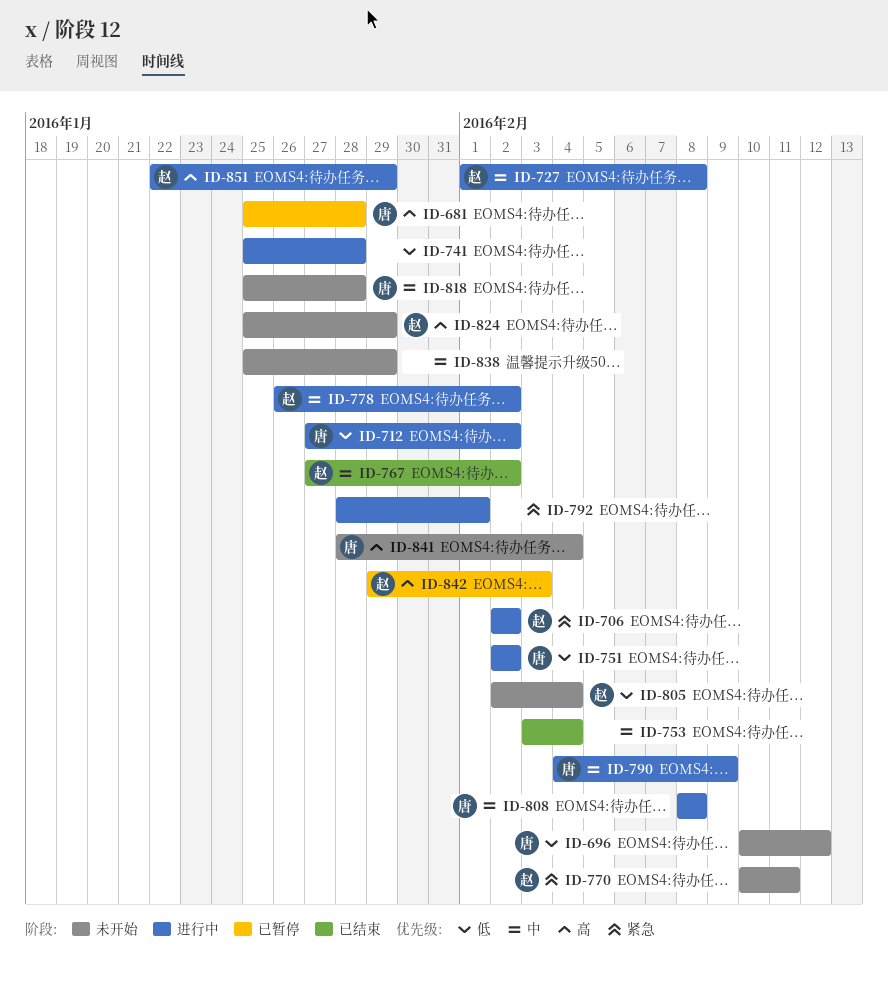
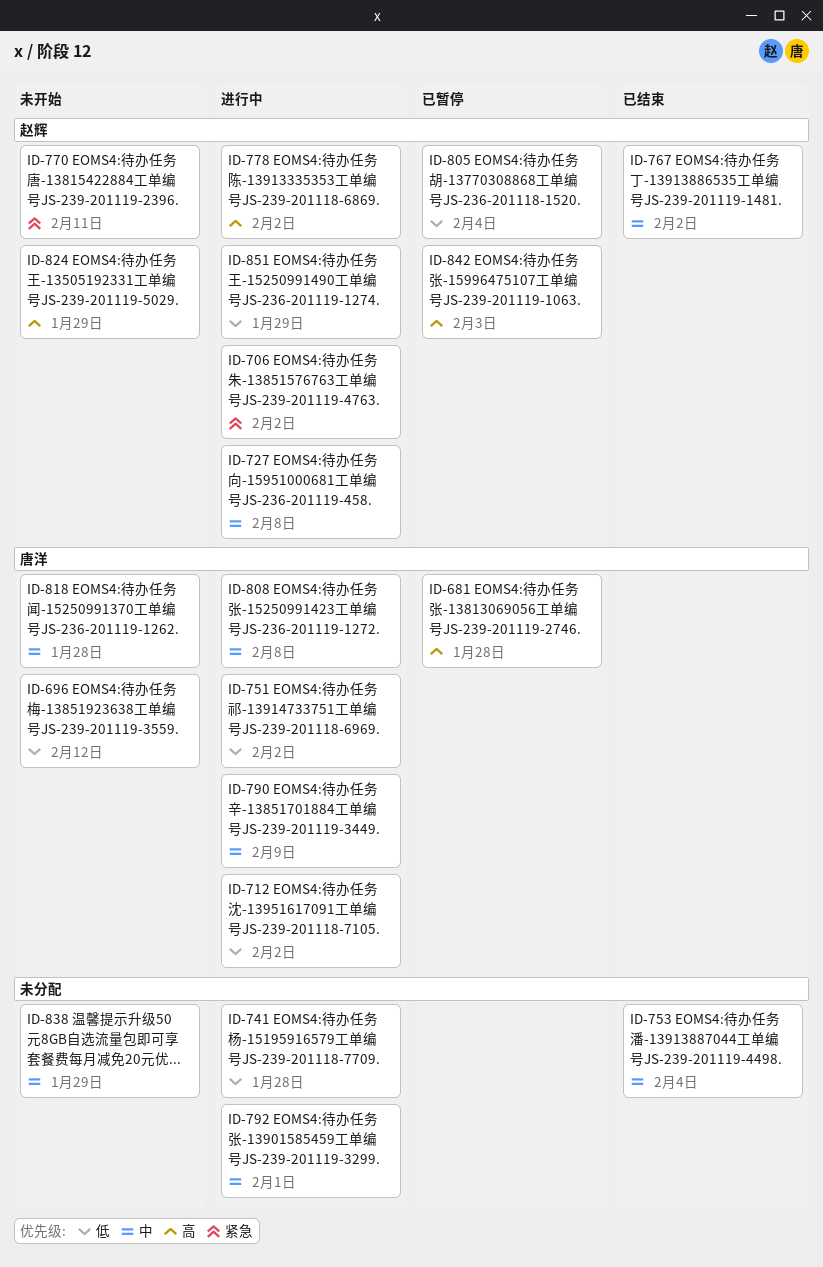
ID-778, priority: 中 -> 高
ID-792, priority: 紧急 -> 中
ID-805, status: 未开始 -> 已暂停
ID-841: present -> none
ID-851, priority: 高 -> 低

